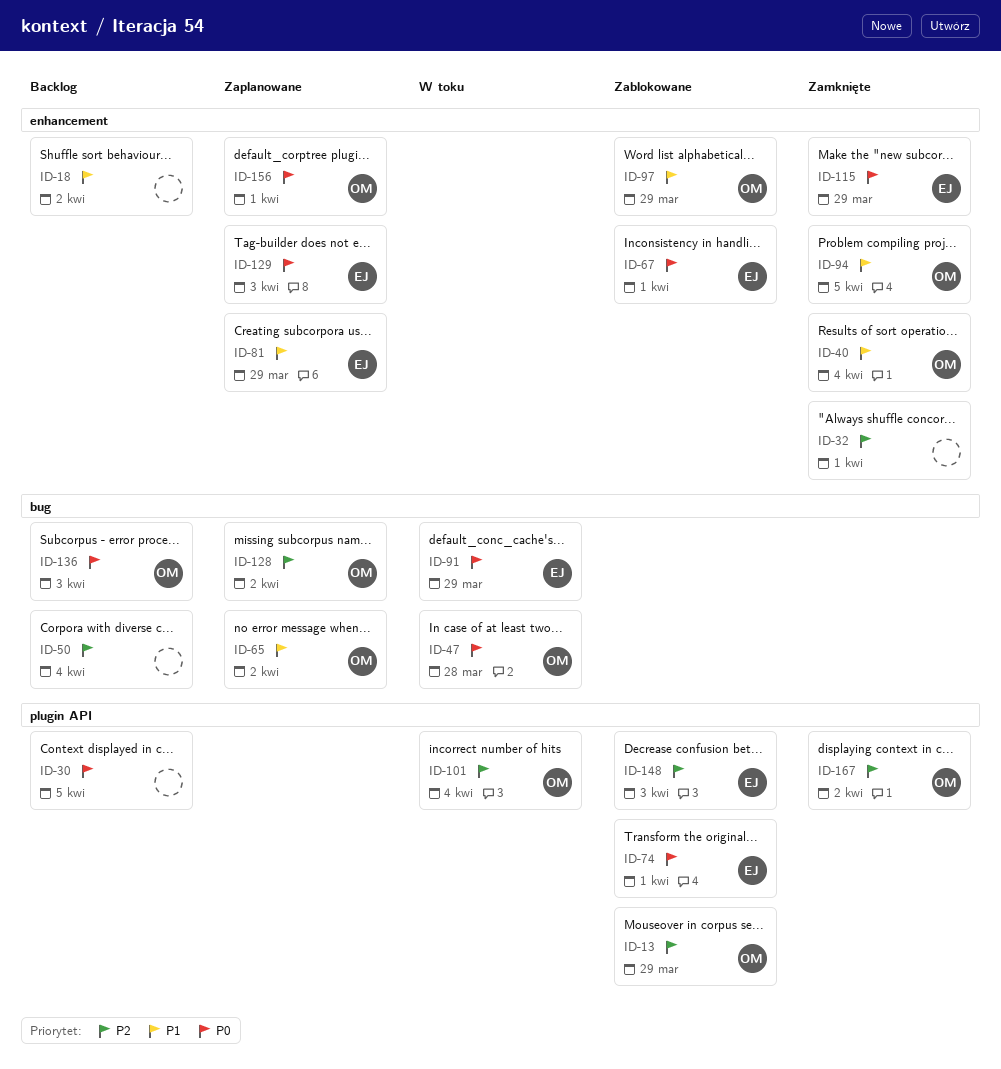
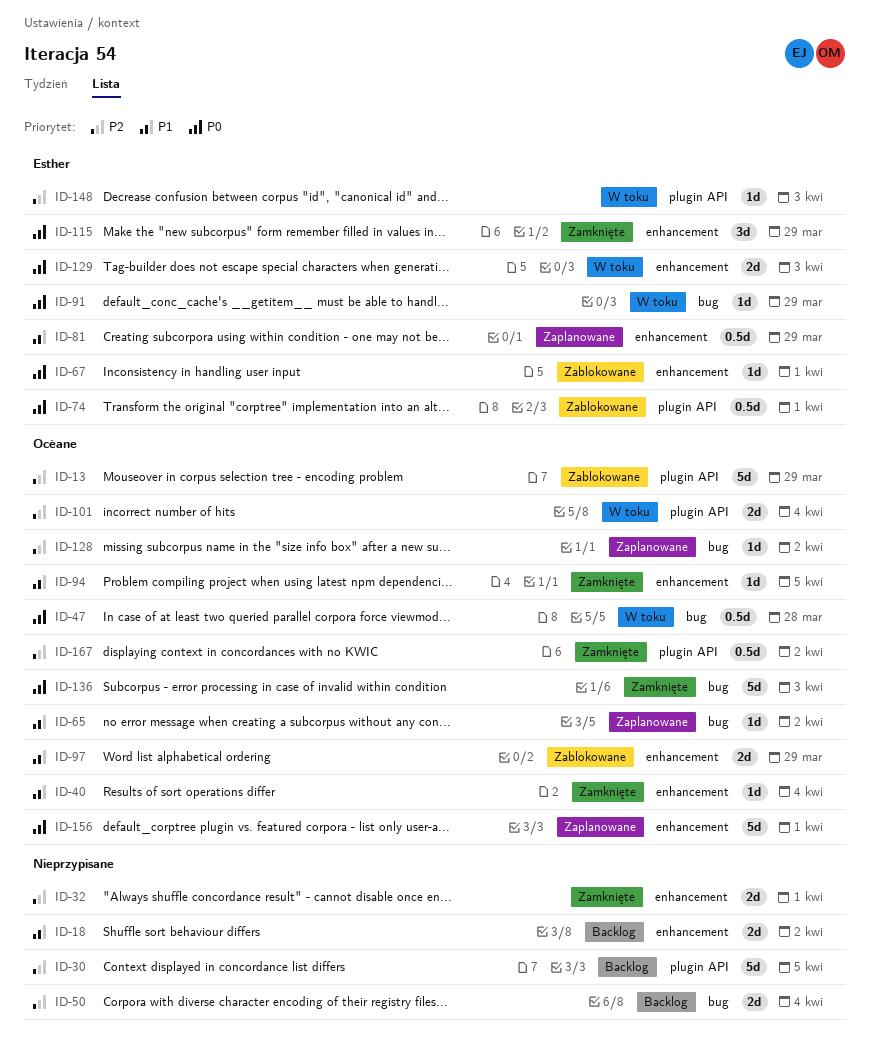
ID-30, priority: P0 -> P2
ID-129, status: Zaplanowane -> W toku
ID-136, status: Backlog -> Zamknięte
ID-148, status: Zablokowane -> W toku

